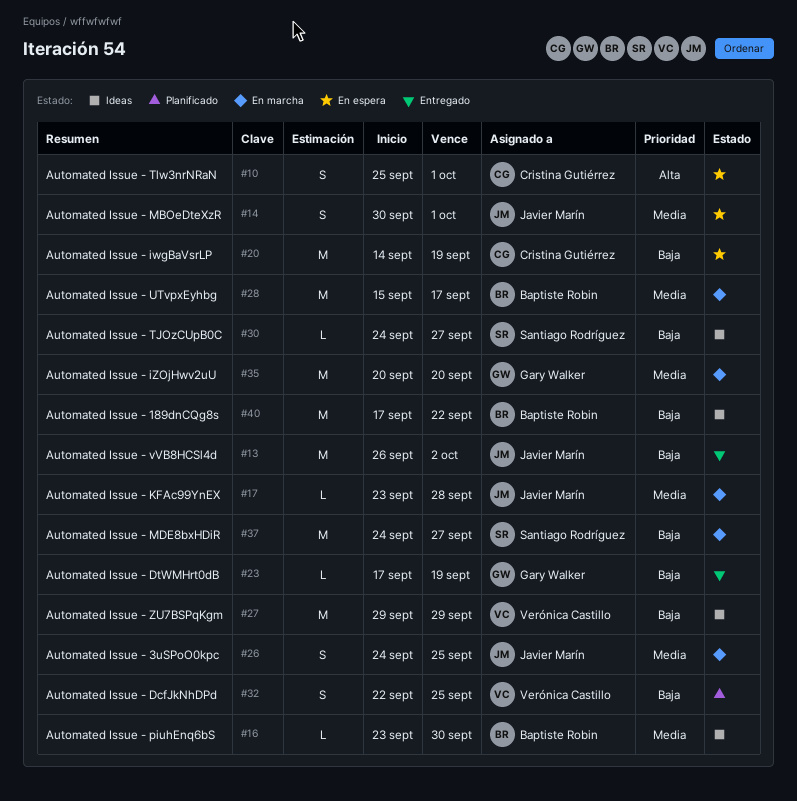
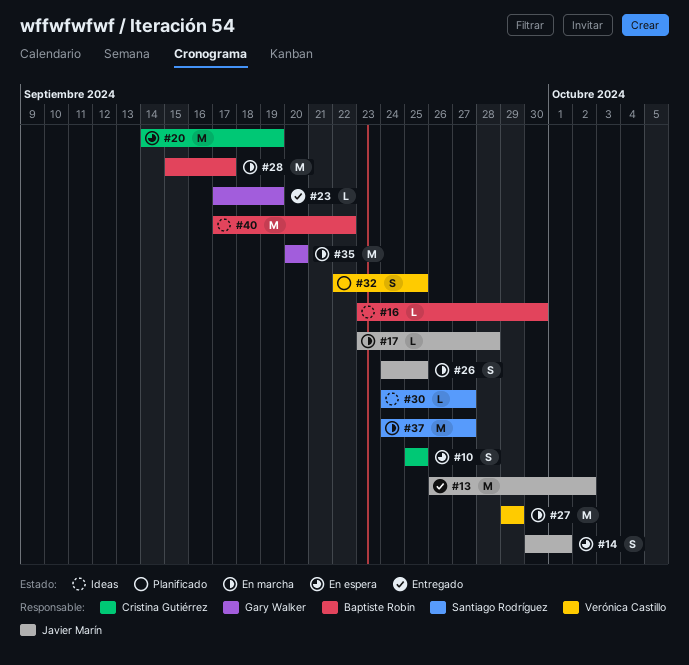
#10, due: Oct 1 -> Sep 25
#27, status: Ideas -> En marcha

